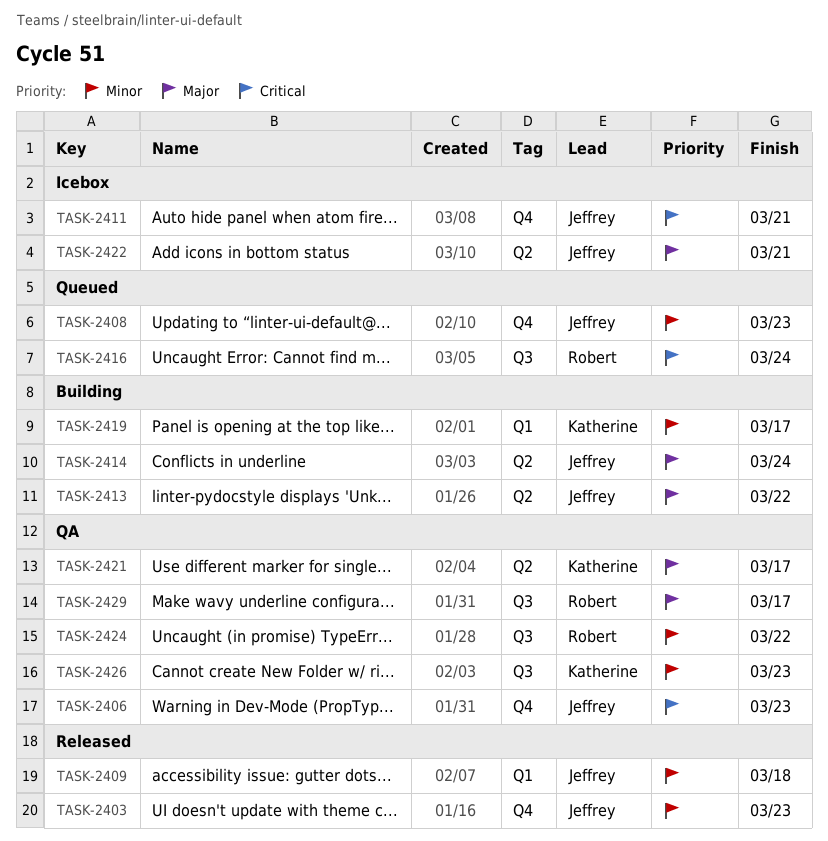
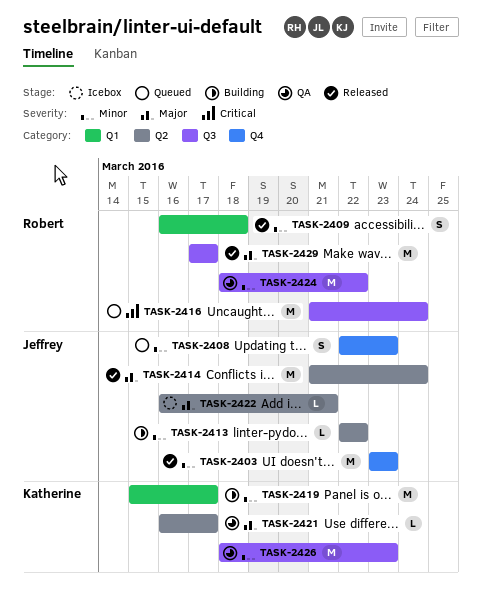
TASK-2406: present -> none
TASK-2409, owner: Jeffrey -> Robert
TASK-2411: present -> none
TASK-2413, priority: Major -> Minor
TASK-2414, status: Building -> Released
TASK-2429, status: QA -> Released

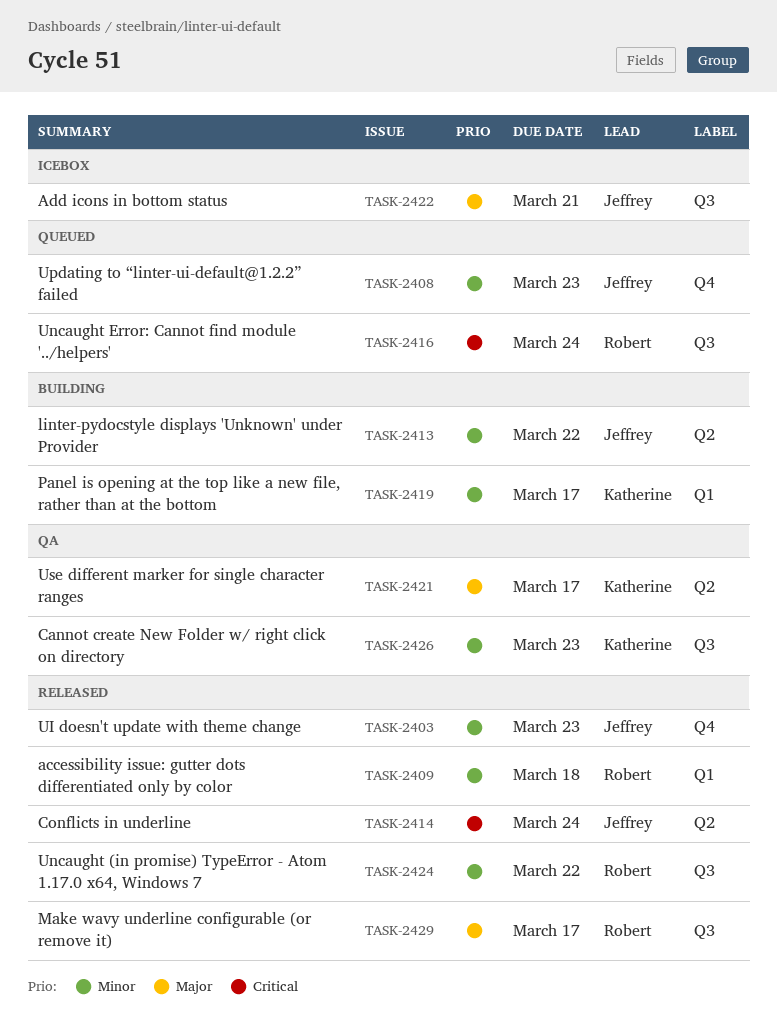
TASK-2414, priority: Major -> Critical
TASK-2422, label: Q2 -> Q3
TASK-2424, status: QA -> Released

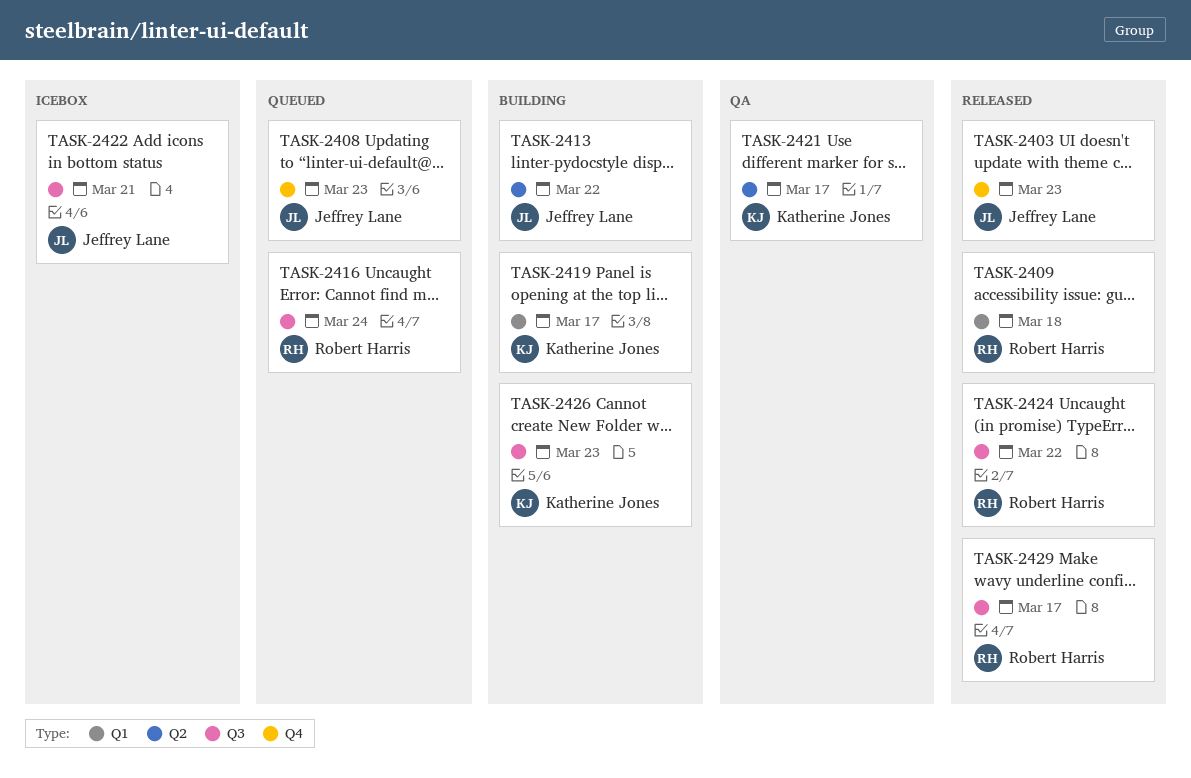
TASK-2414: present -> none
TASK-2426, status: QA -> Building

